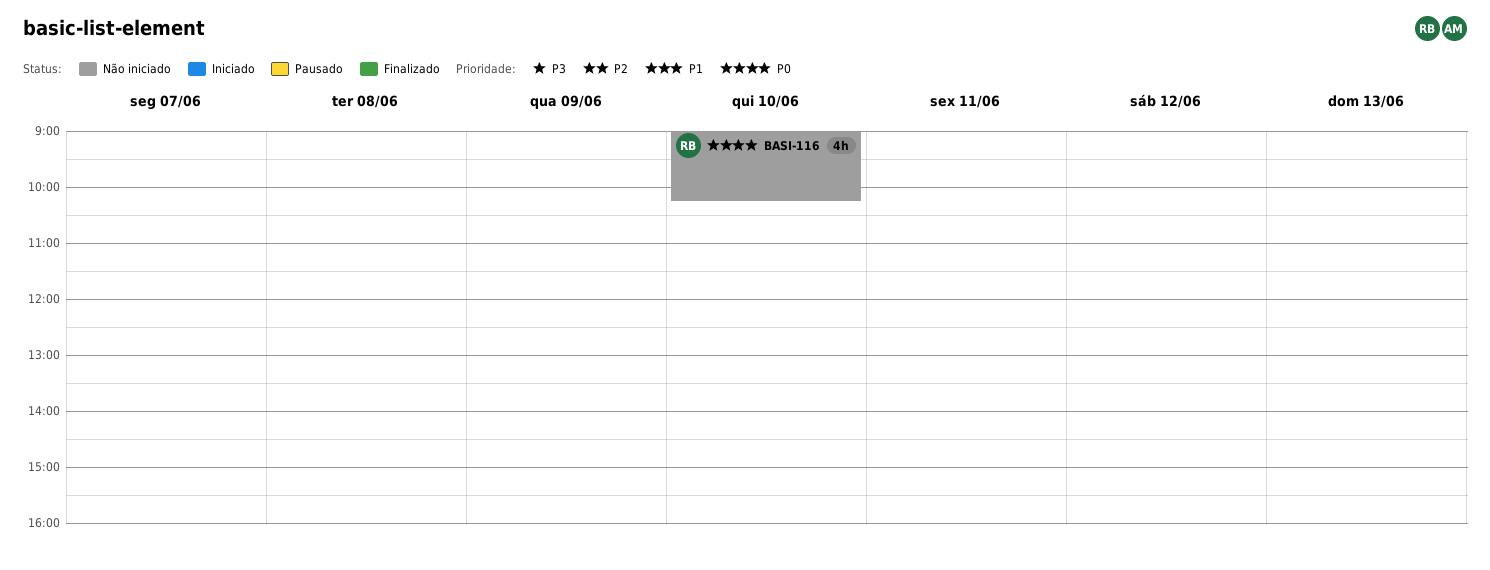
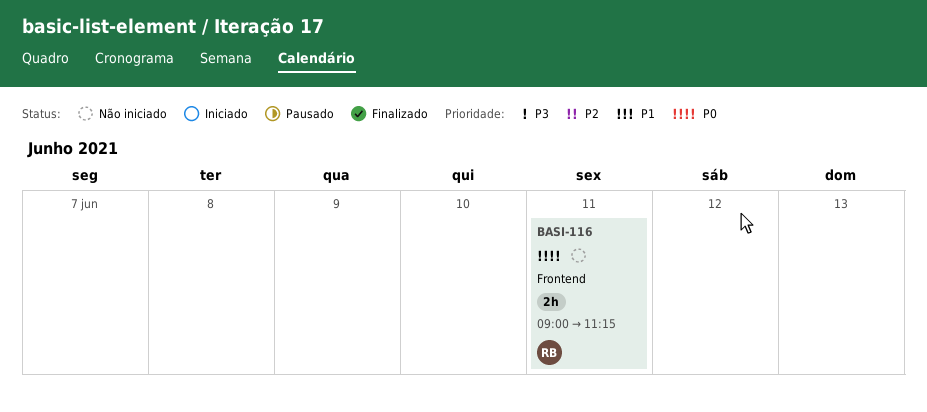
BASI-116, estimate: 4h -> 2h
BASI-116, day: Jun 10 -> Jun 11
BASI-116, ends: 10:15 -> 11:15

